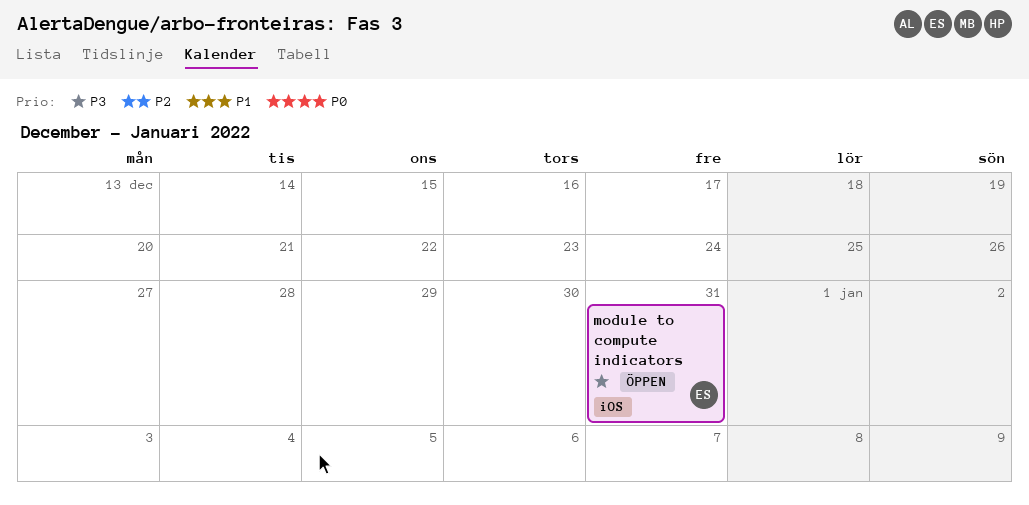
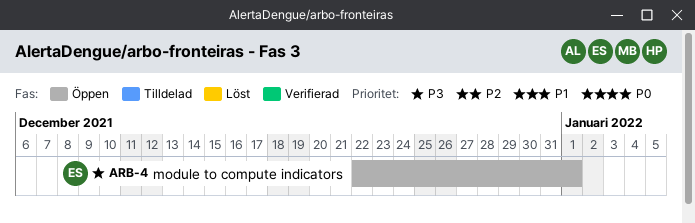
module to compute indicators, due: Dec 31 -> Jan 1

